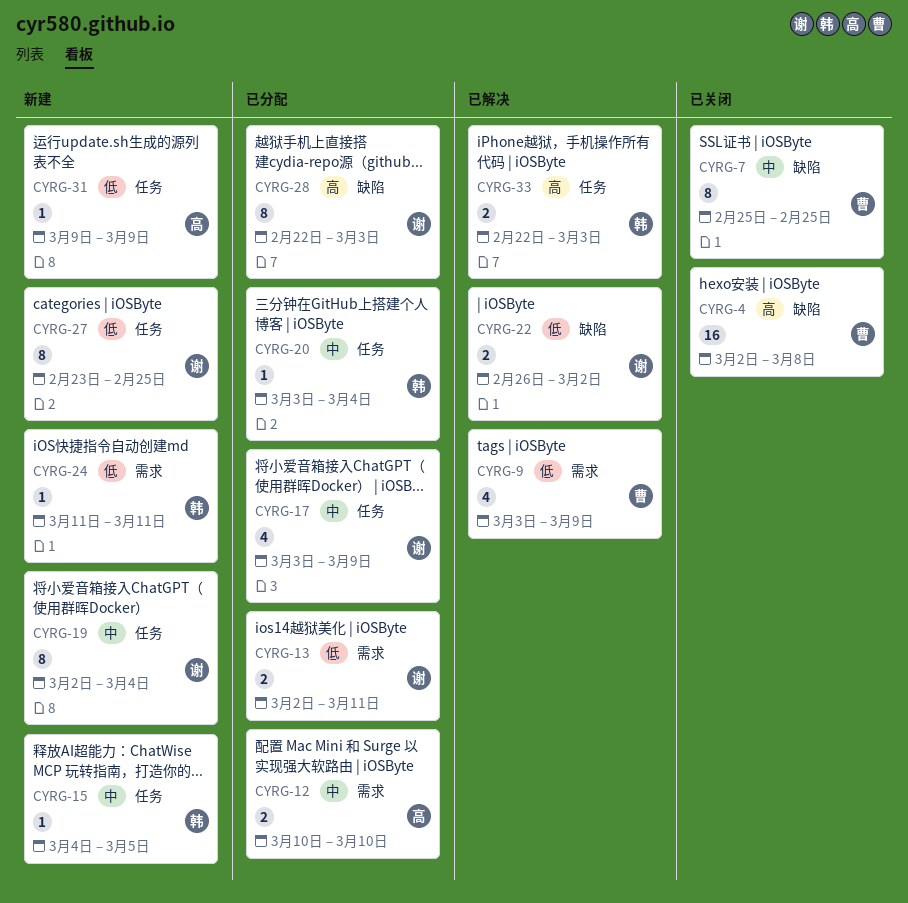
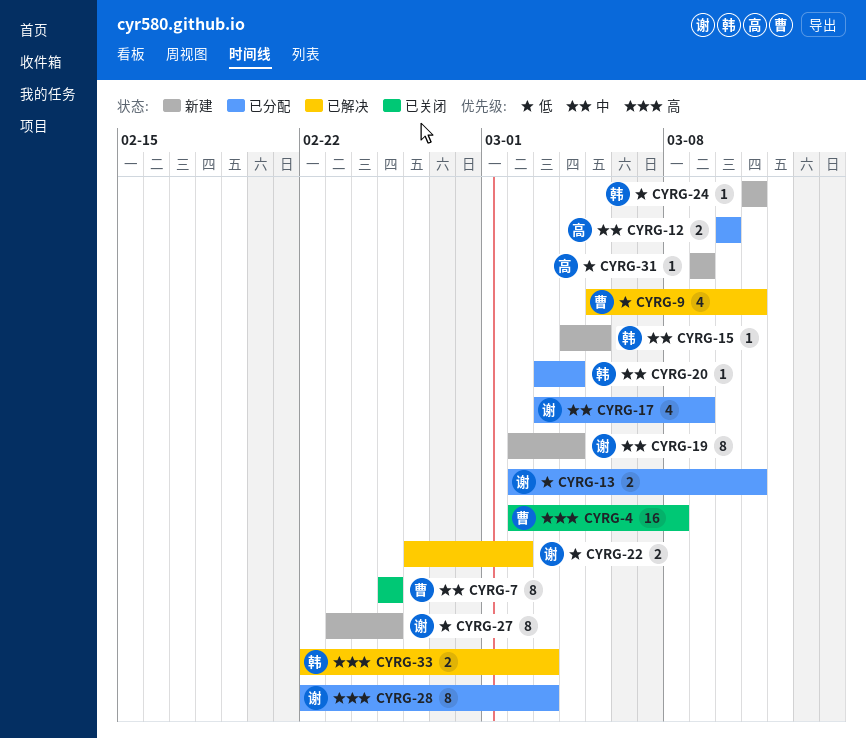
CYRG-9, start: Mar 3 -> Mar 5
CYRG-9, due: Mar 9 -> Mar 11

